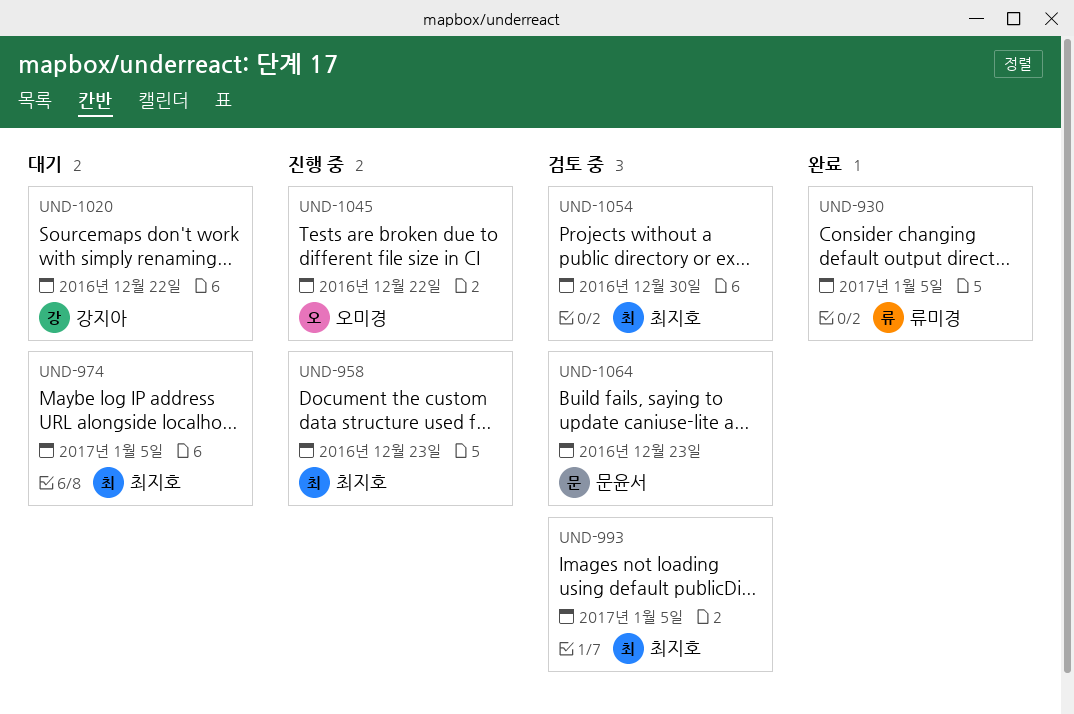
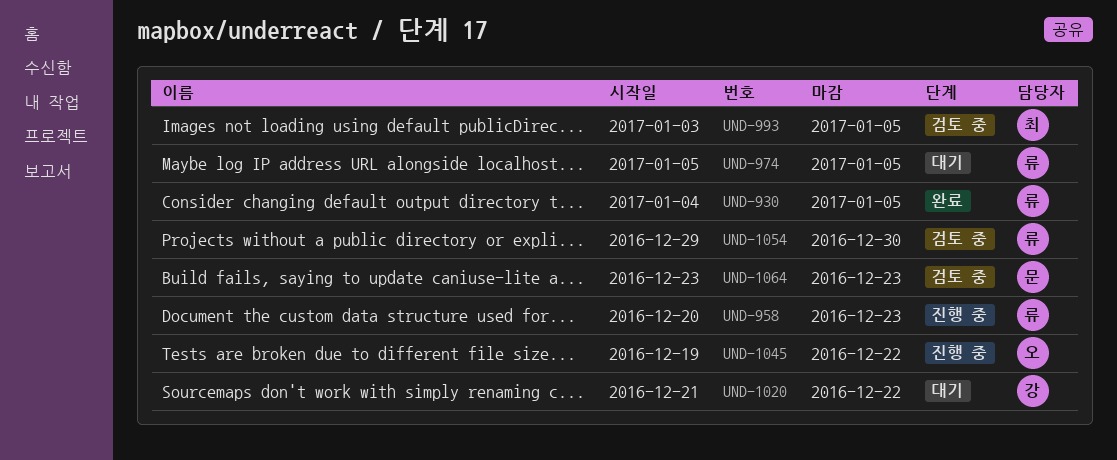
UND-958, owner: 최지호 -> 류미경
UND-974, owner: 최지호 -> 류미경
UND-1054, owner: 최지호 -> 류미경

